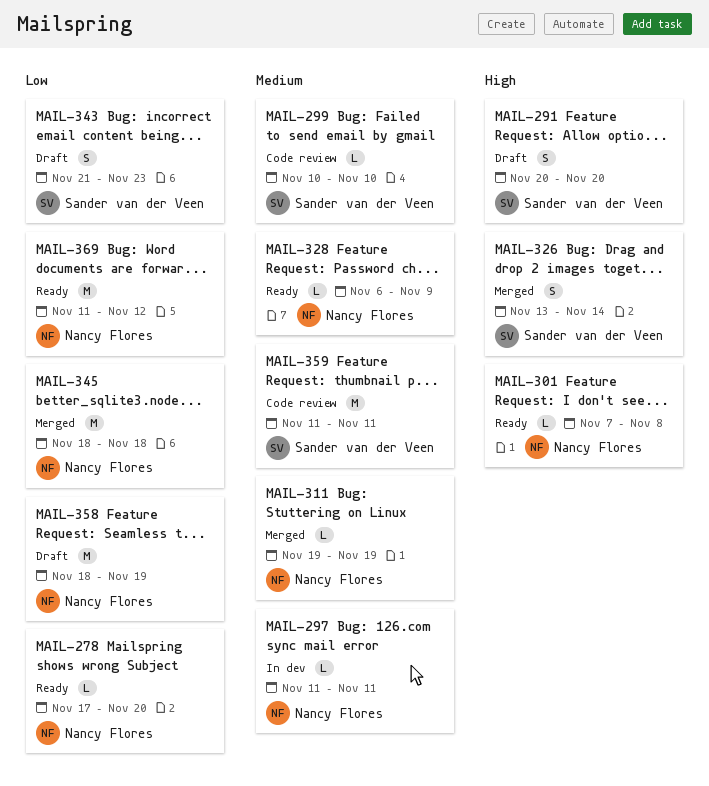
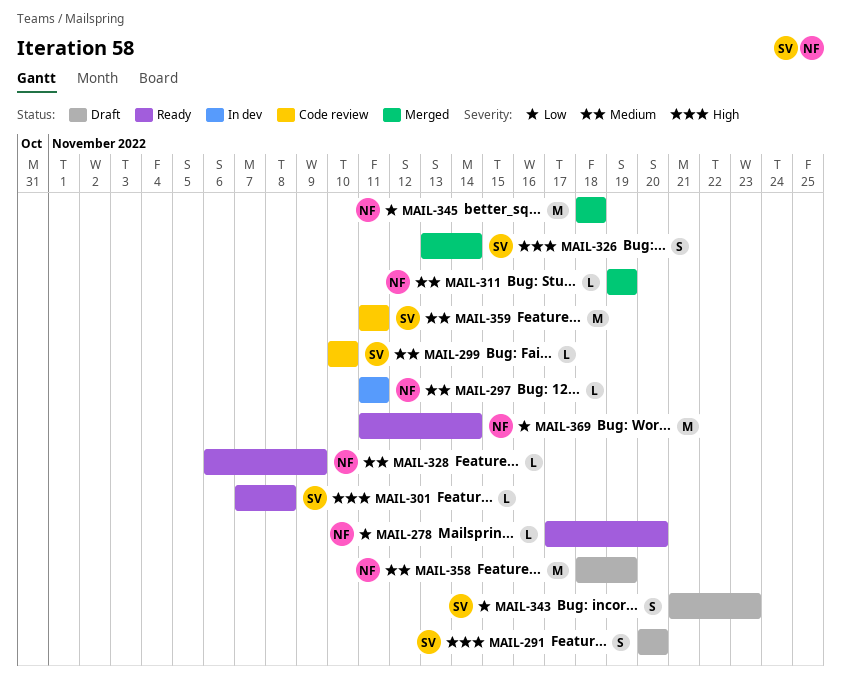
MAIL-301, owner: Nancy Flores -> Sander van der Veen
MAIL-358, priority: Low -> Medium
MAIL-369, due: Nov 12 -> Nov 14

